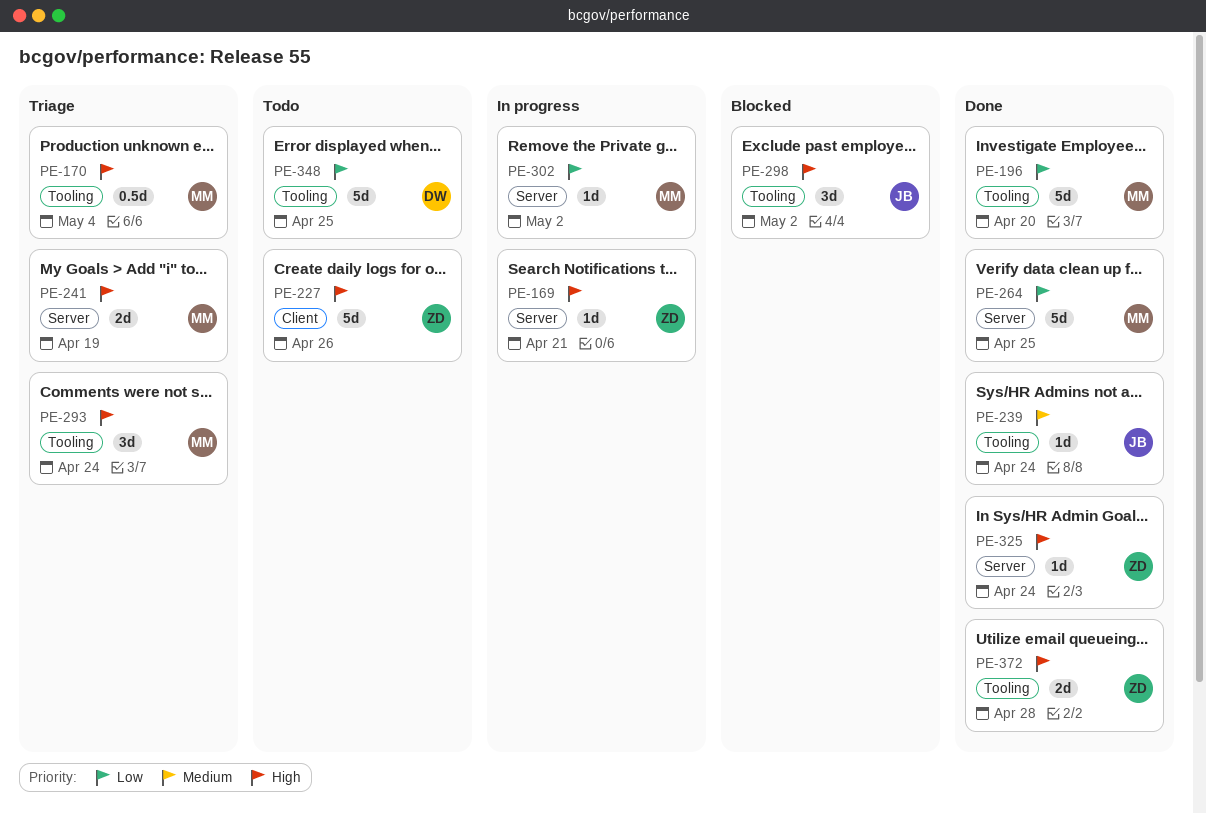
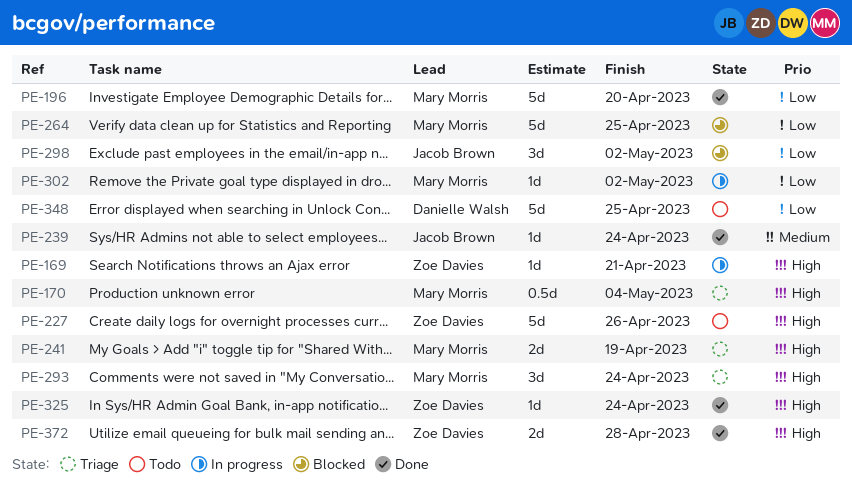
PE-264, status: Done -> Blocked
PE-298, priority: High -> Low

